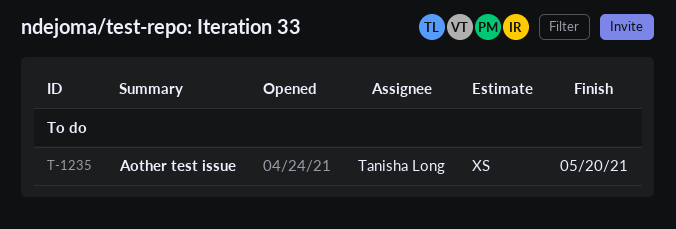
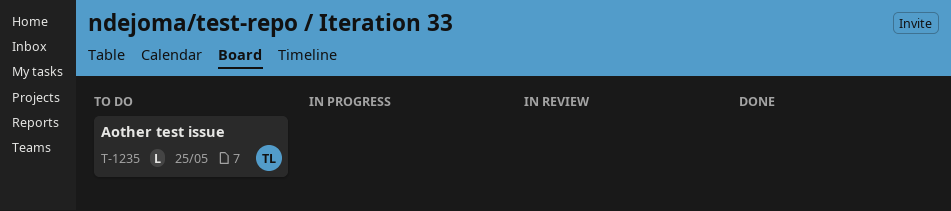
T-1235, estimate: XS -> L
T-1235, due: May 20 -> May 25

